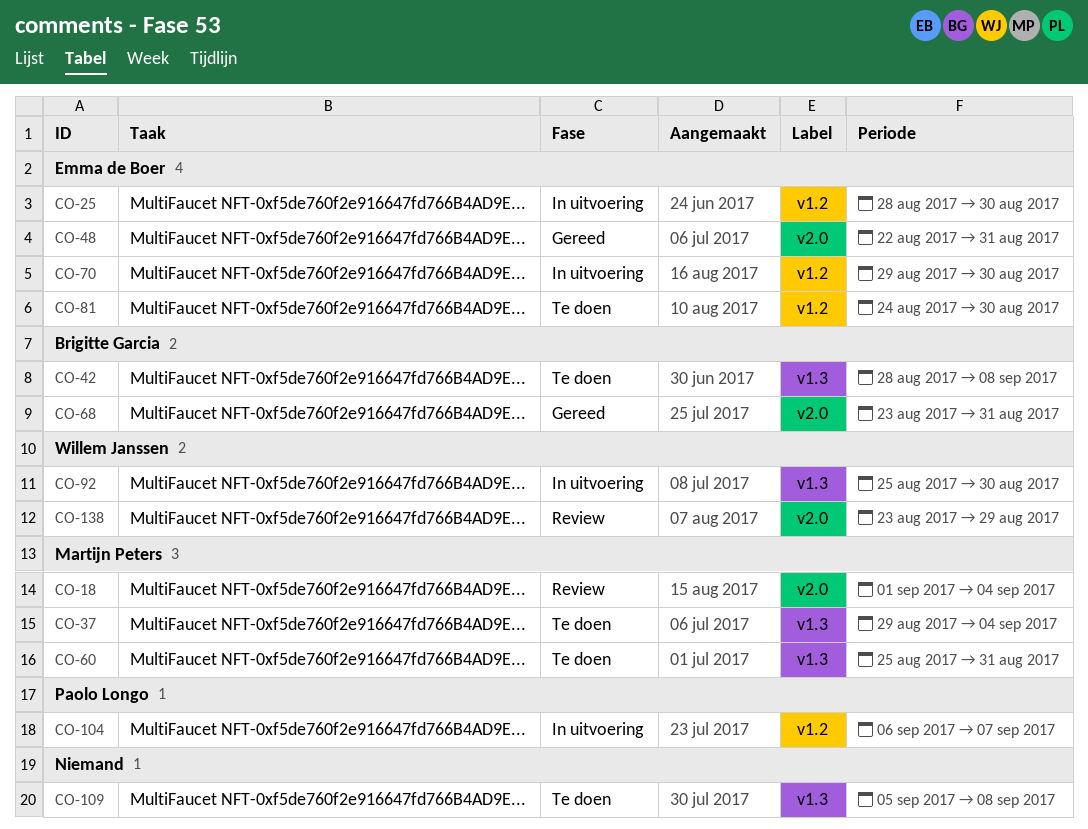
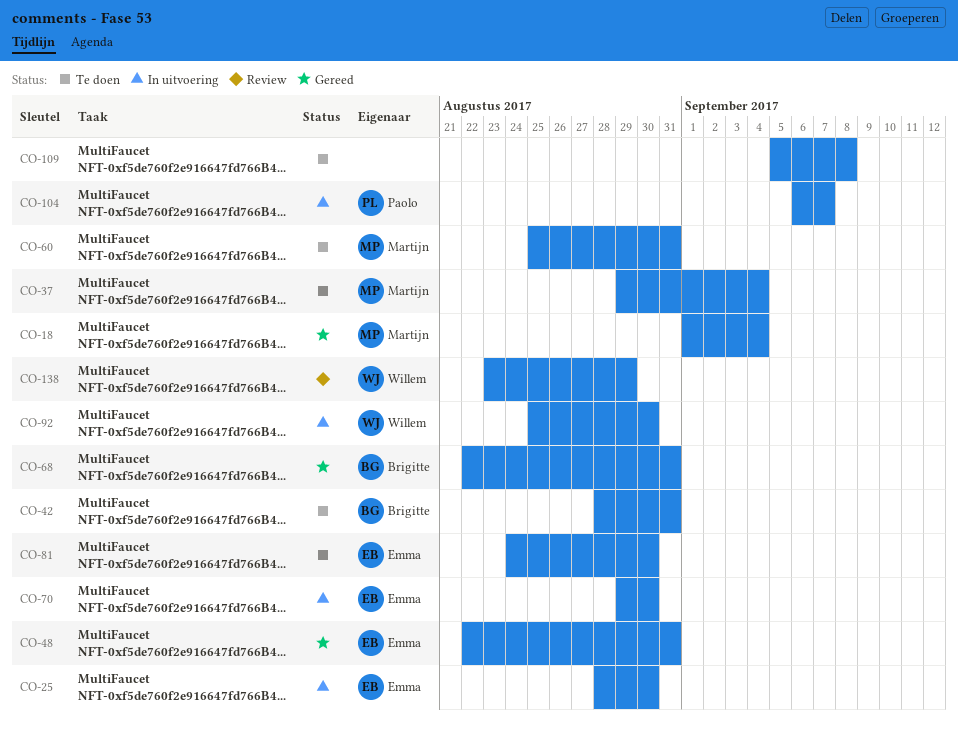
CO-18, status: Review -> Gereed
CO-42, due: Sep 8 -> Aug 31
CO-68, start: Aug 23 -> Aug 22

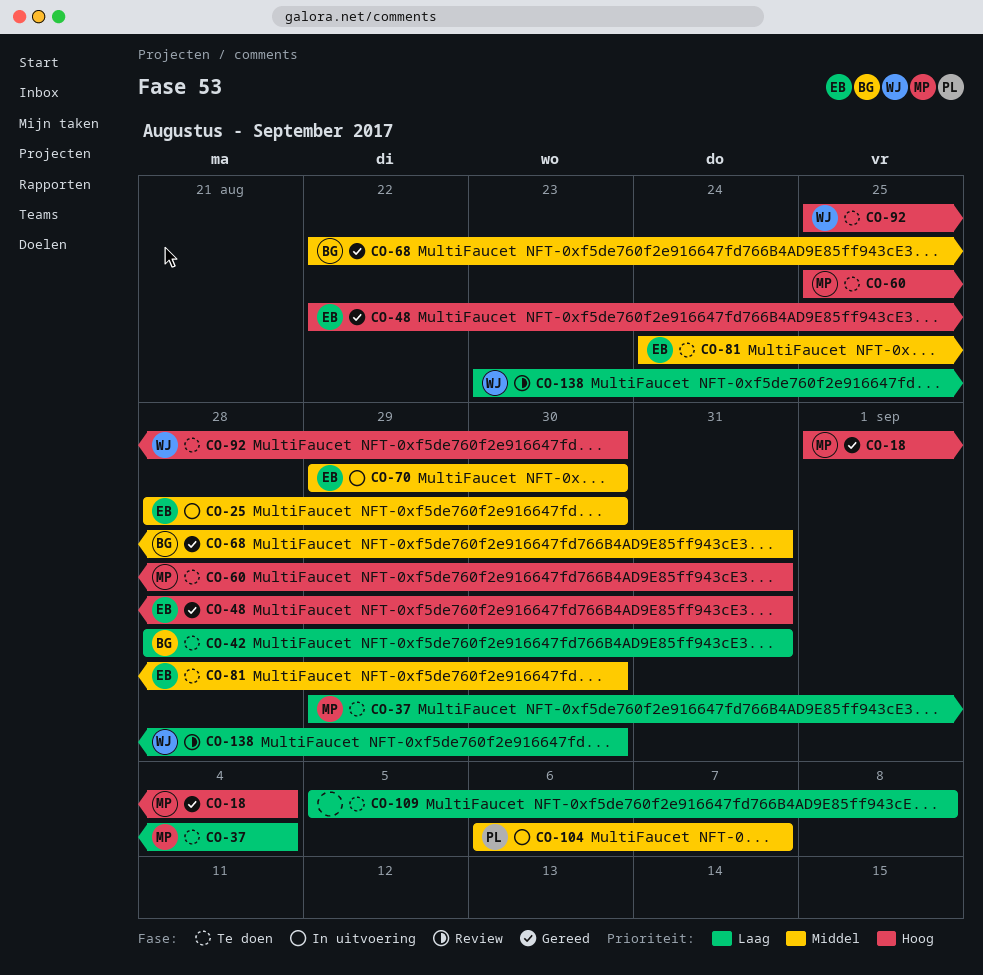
CO-92, status: In uitvoering -> Te doen
CO-138, due: Aug 29 -> Aug 30

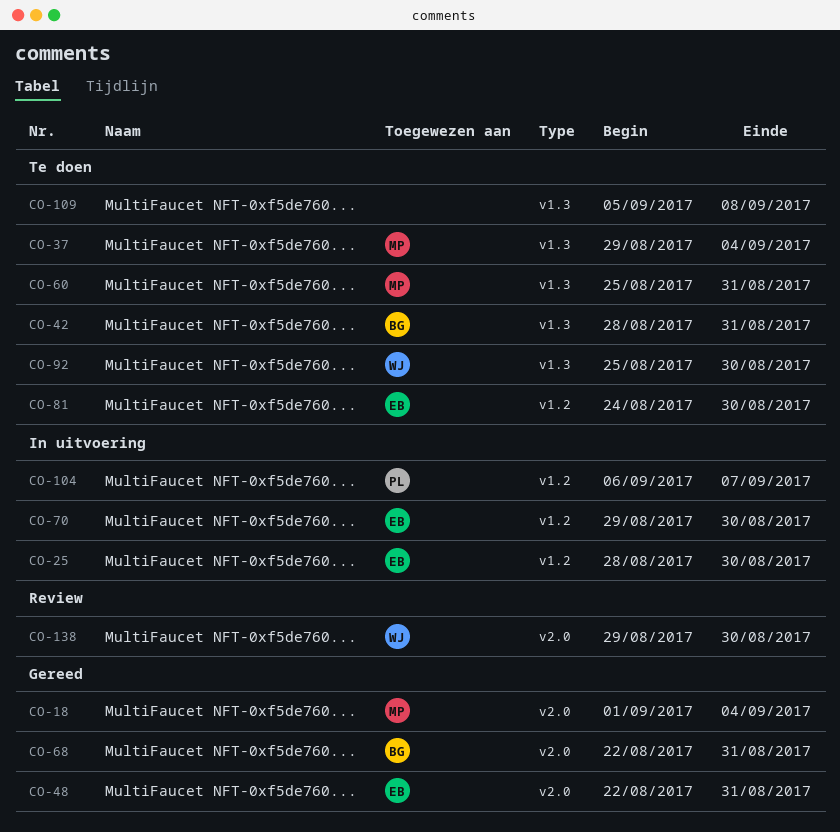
CO-138, start: Aug 23 -> Aug 29

